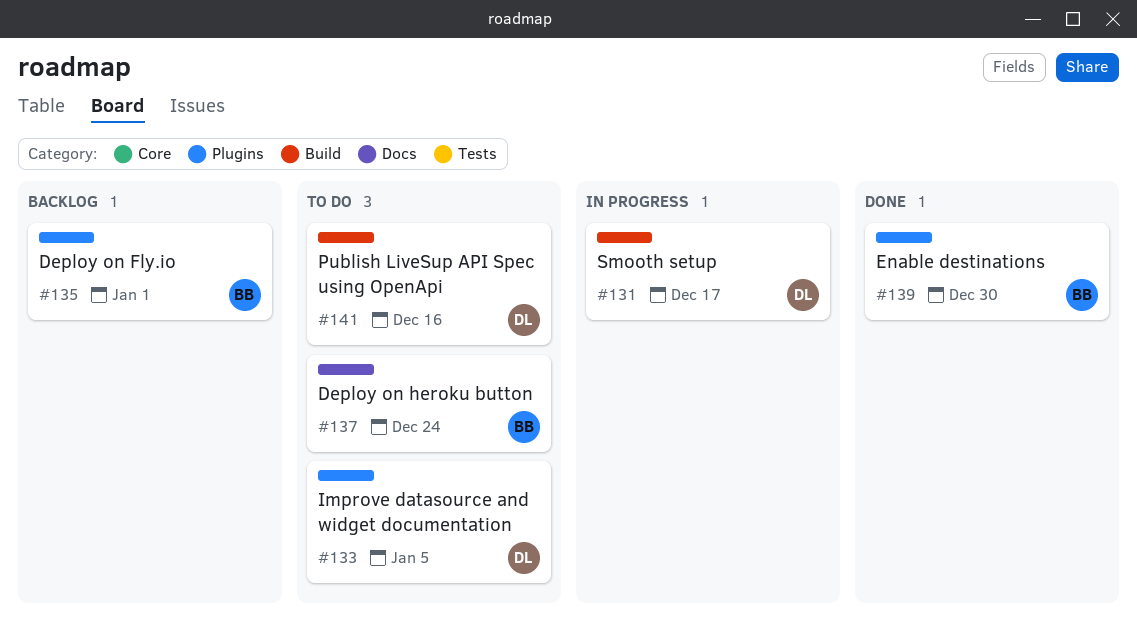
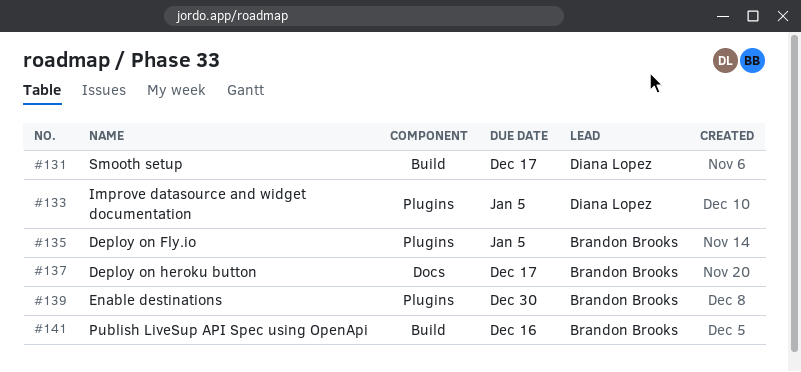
#135, due: Jan 1 -> Jan 5
#137, due: Dec 24 -> Dec 17
#141, owner: Diana Lopez -> Brandon Brooks

